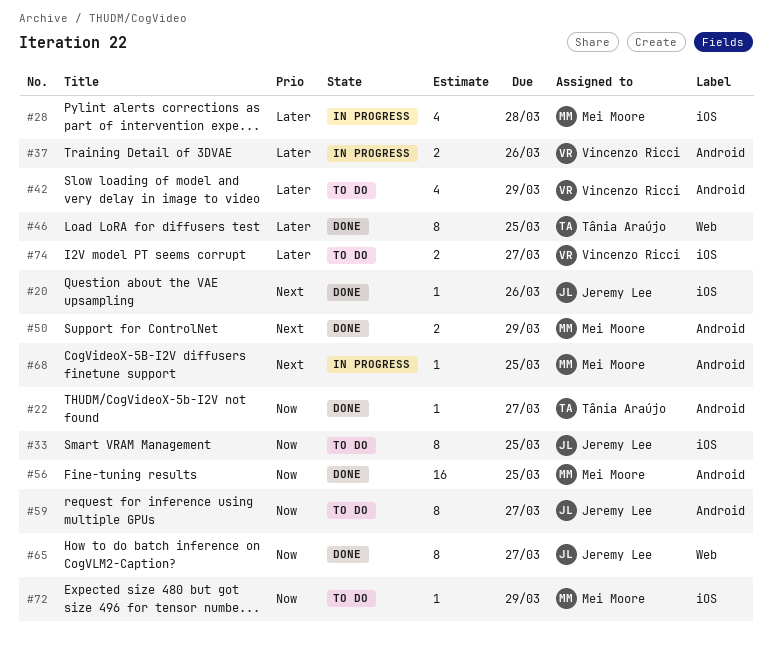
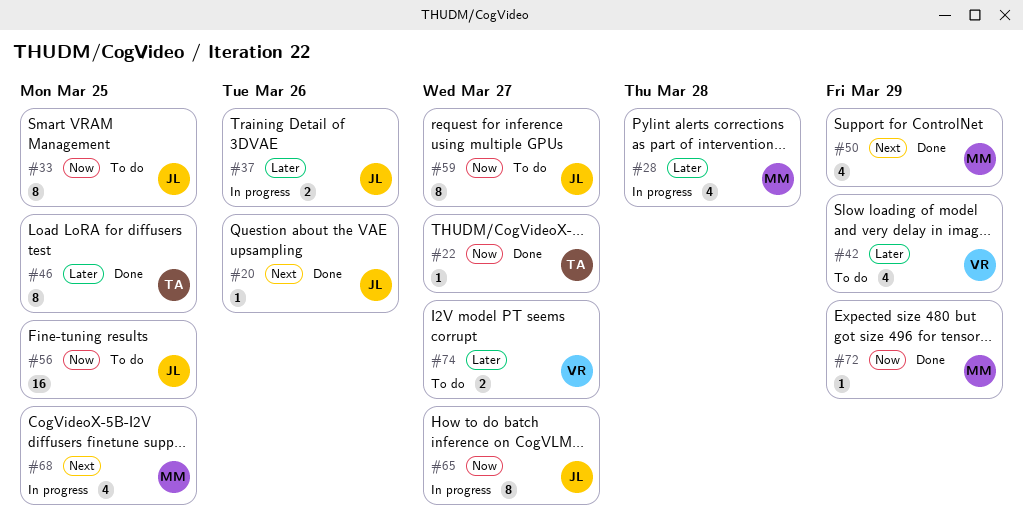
#37, owner: Vincenzo Ricci -> Jeremy Lee
#50, estimate: 2 -> 4
#56, status: Done -> To do
#56, owner: Mei Moore -> Jeremy Lee
#65, status: Done -> In progress
#68, estimate: 1 -> 4
#72, status: To do -> Done

